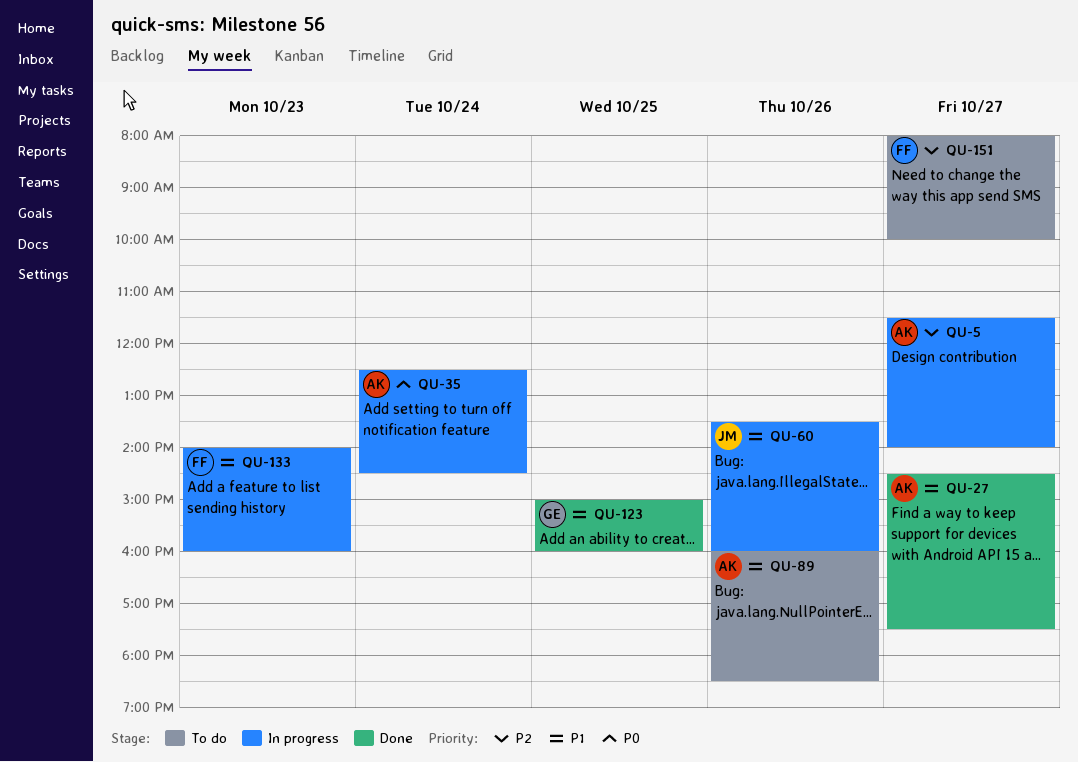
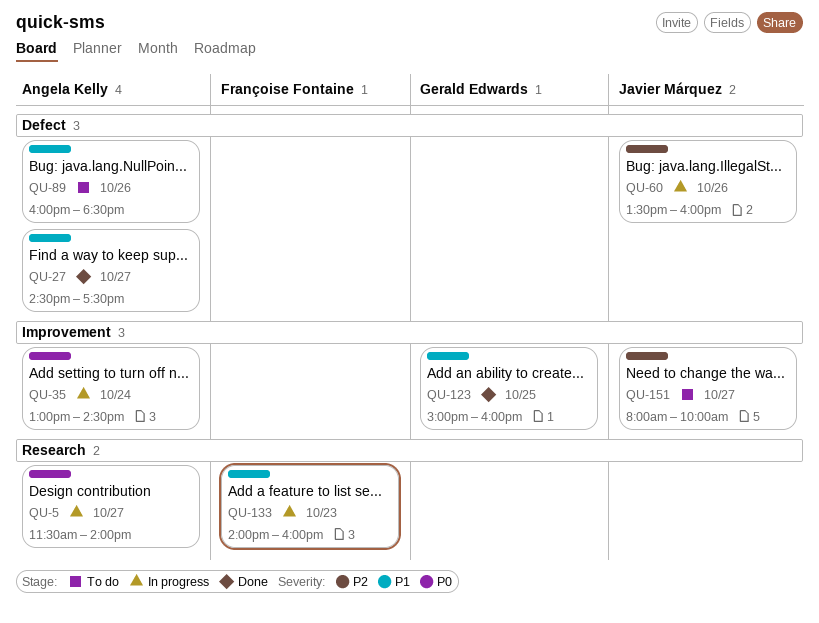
QU-5, priority: P2 -> P0
QU-35, begins: 12:30 -> 13:00
QU-60, priority: P1 -> P2
QU-151, owner: Françoise Fontaine -> Javier Márquez

